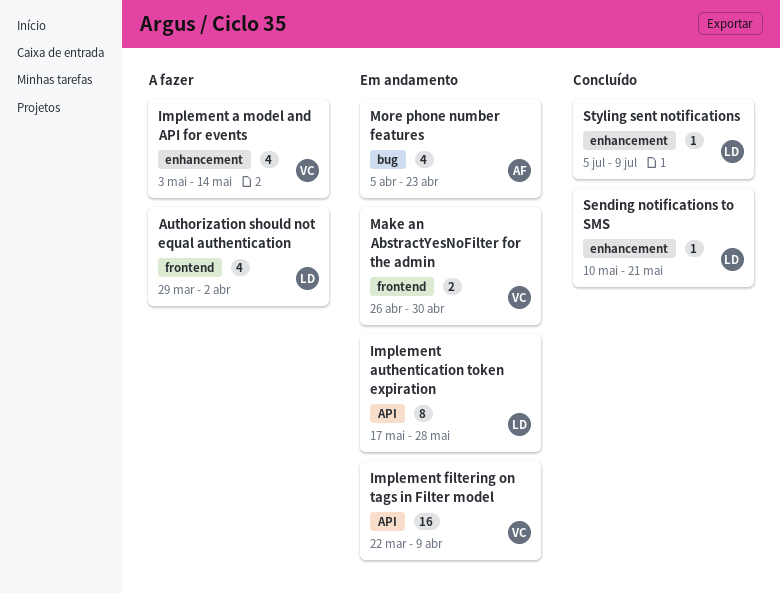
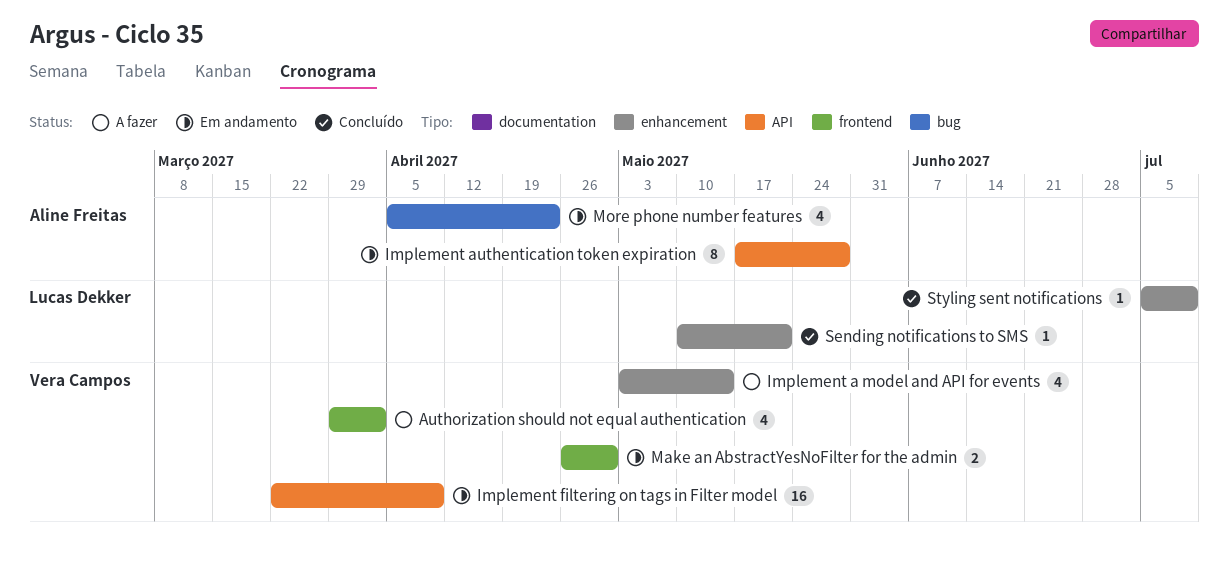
Authorization should not equal authentication, owner: Lucas Dekker -> Vera Campos
Implement authentication token expiration, owner: Lucas Dekker -> Aline Freitas

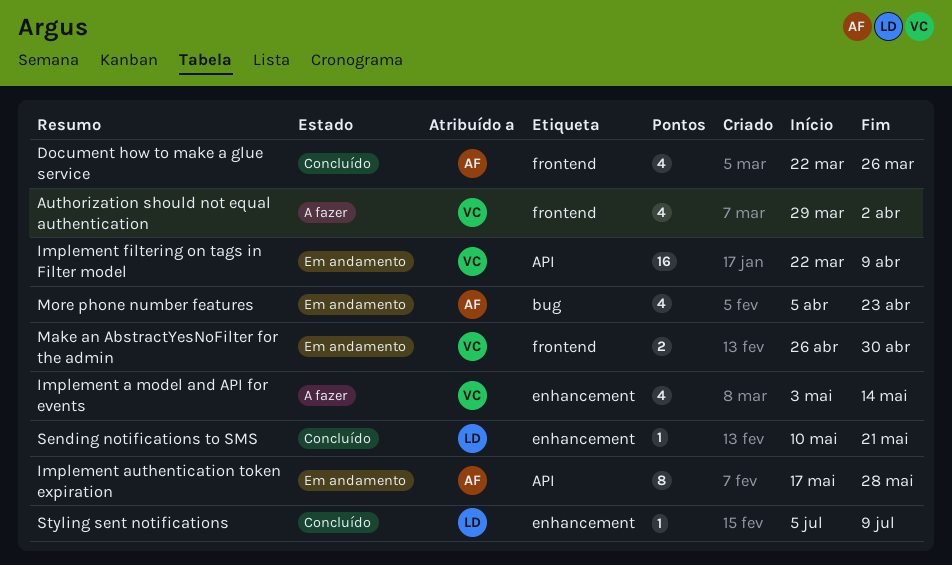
Document how to make a glue service: none -> present

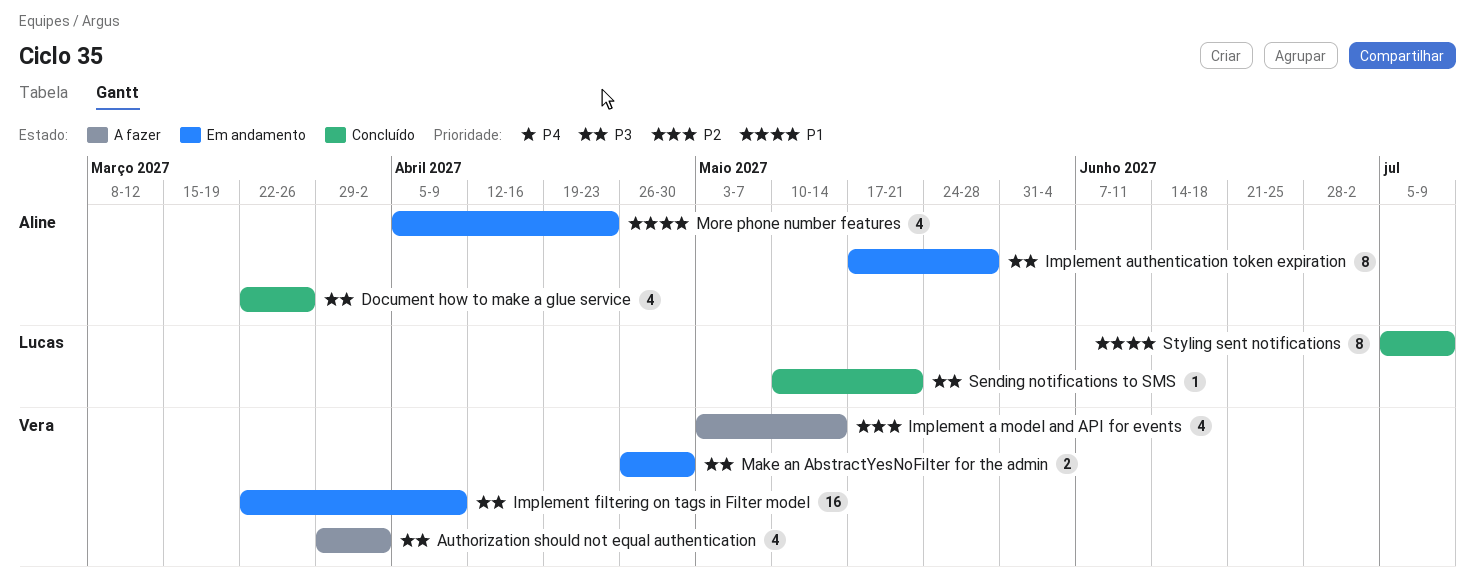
Styling sent notifications, estimate: 1 -> 8

